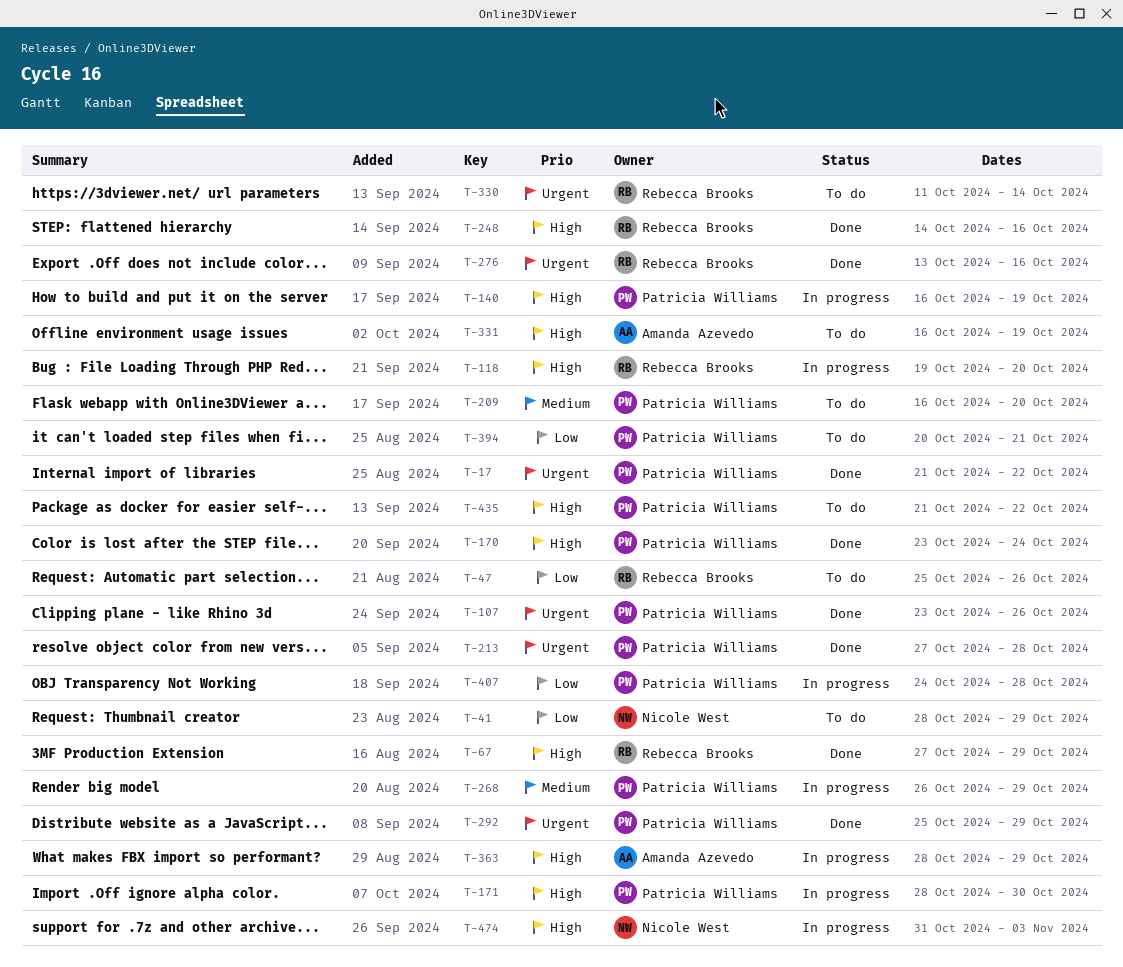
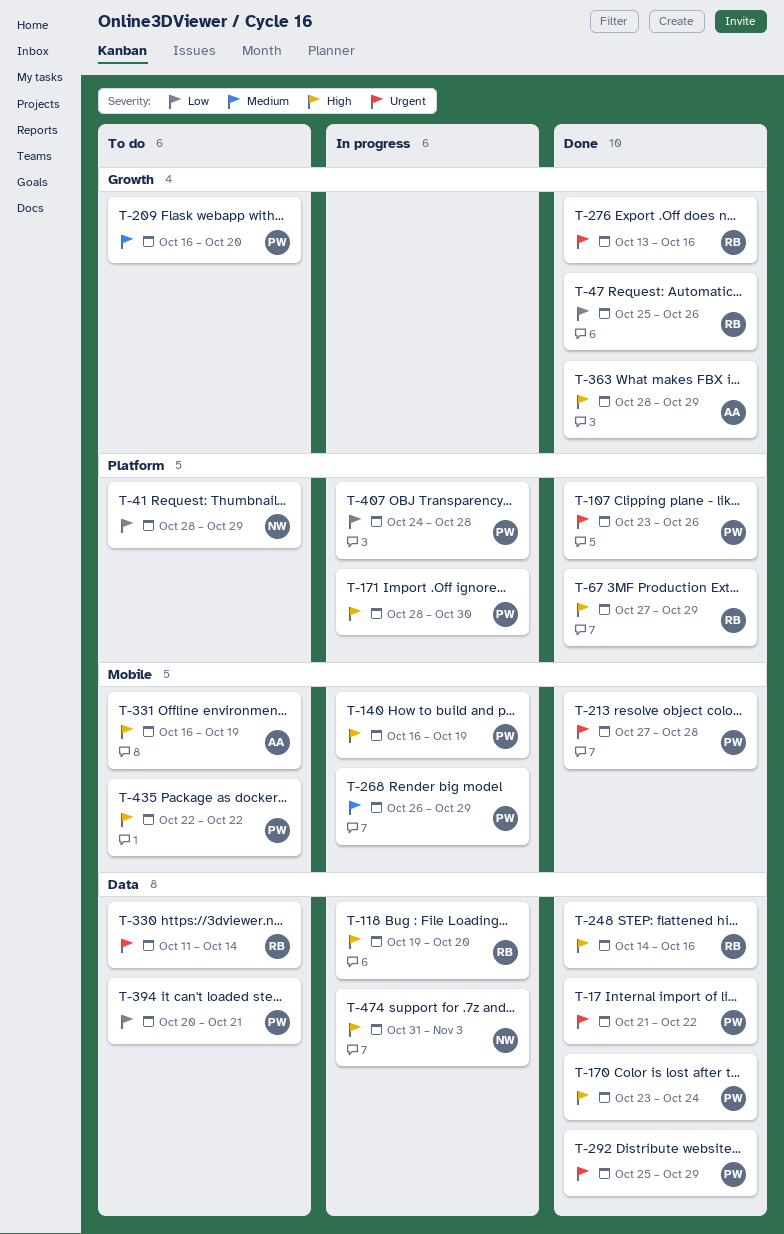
T-47, status: To do -> Done
T-363, status: In progress -> Done
T-435, start: Oct 21 -> Oct 22

